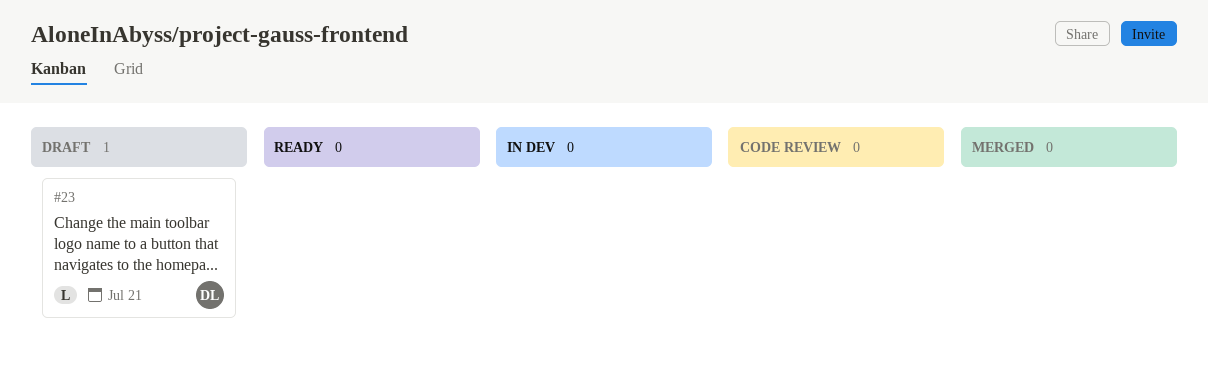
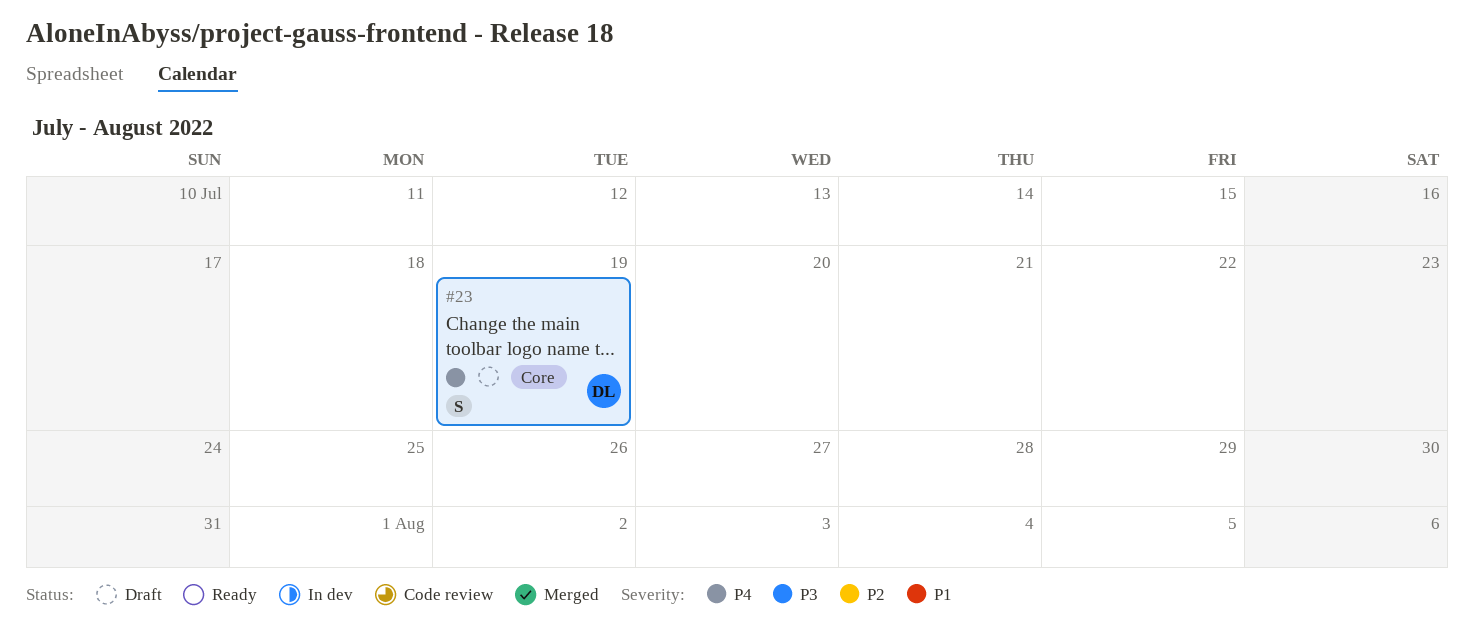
#23, estimate: L -> S
#23, due: Jul 21 -> Jul 19

